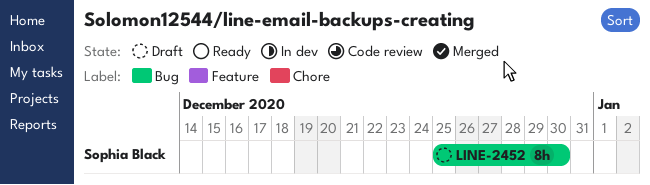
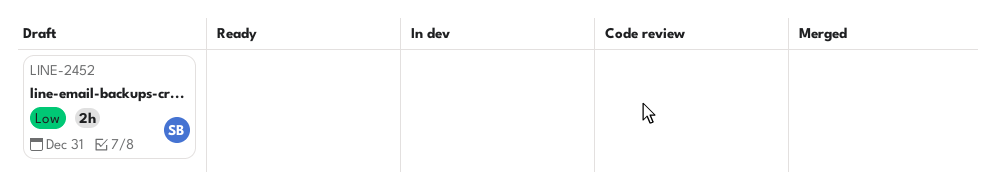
LINE-2452, estimate: 8h -> 2h
LINE-2452, due: Dec 30 -> Dec 31

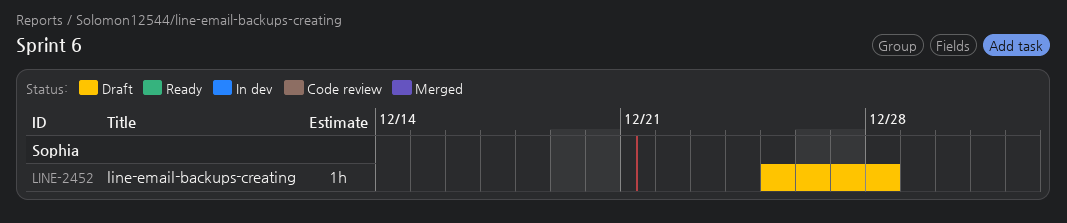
LINE-2452, estimate: 2h -> 1h
LINE-2452, due: Dec 31 -> Dec 28

